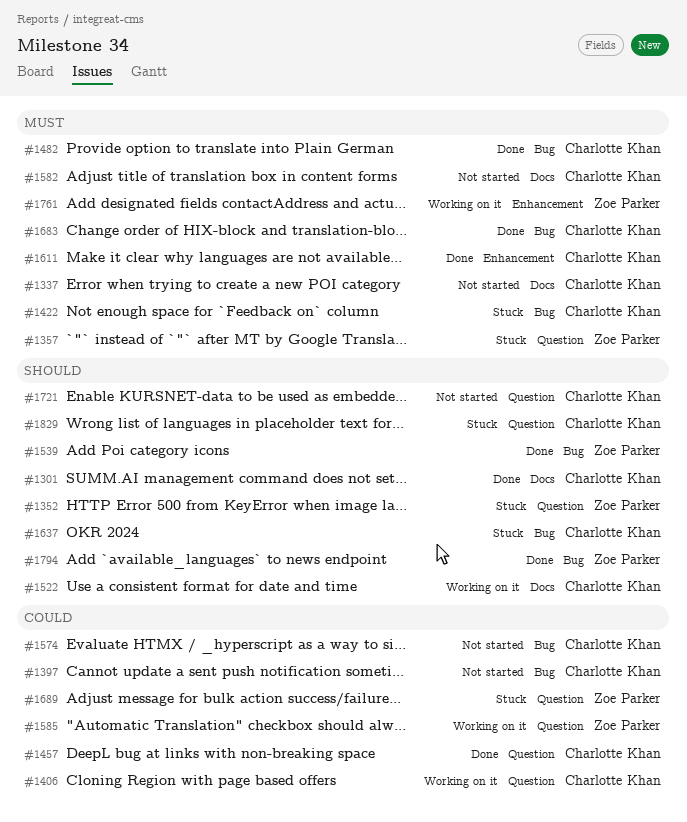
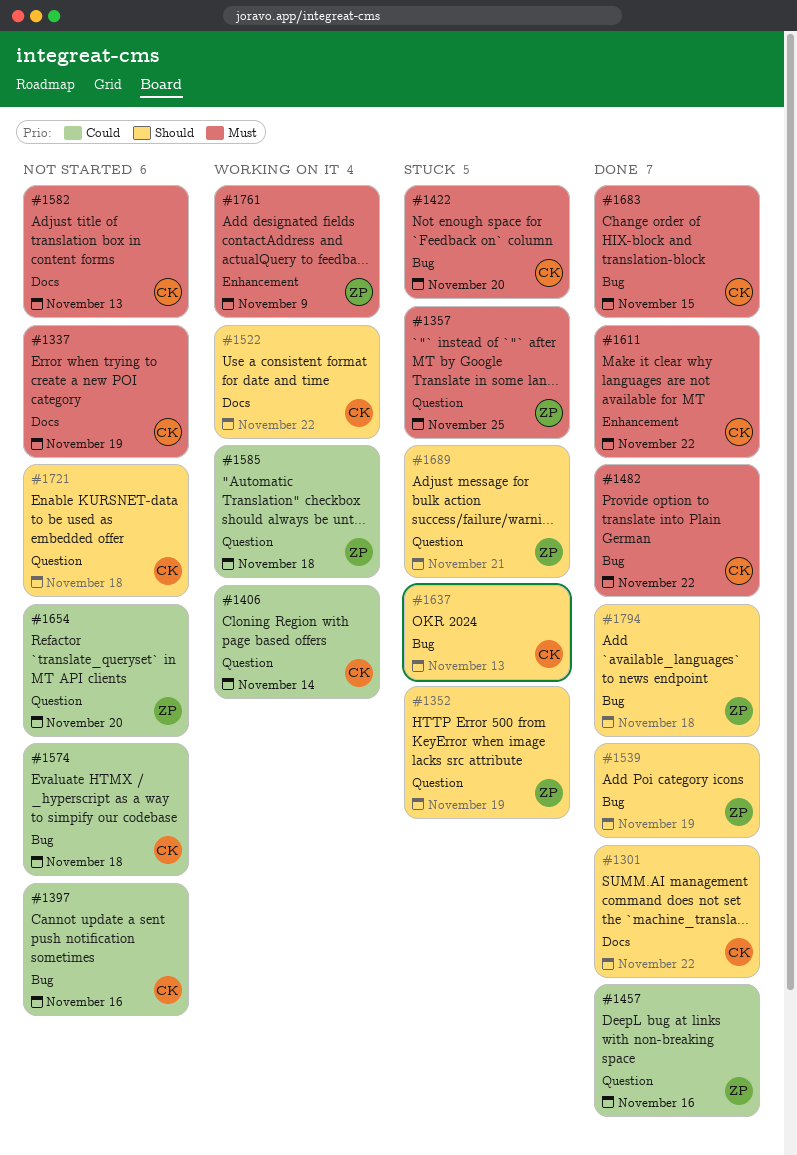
#1457, owner: Charlotte Khan -> Zoe Parker
#1654: none -> present
#1689, priority: Could -> Should
#1829: present -> none

